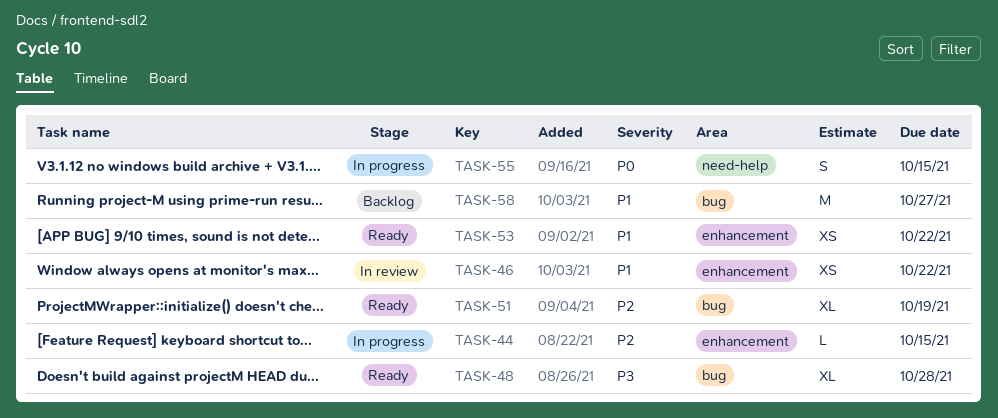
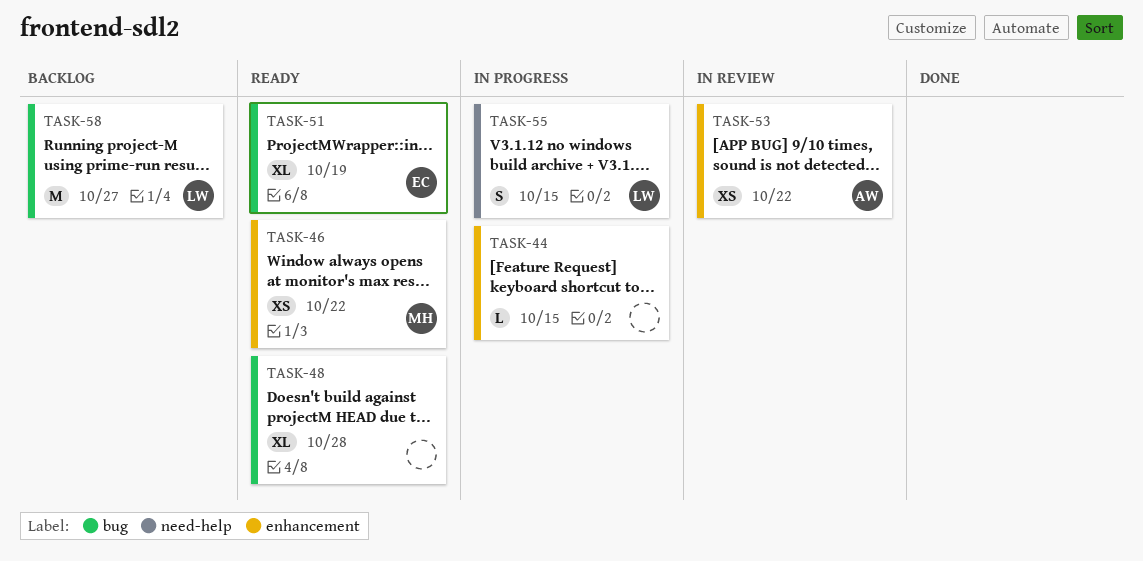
TASK-46, status: In review -> Ready
TASK-53, status: Ready -> In review

